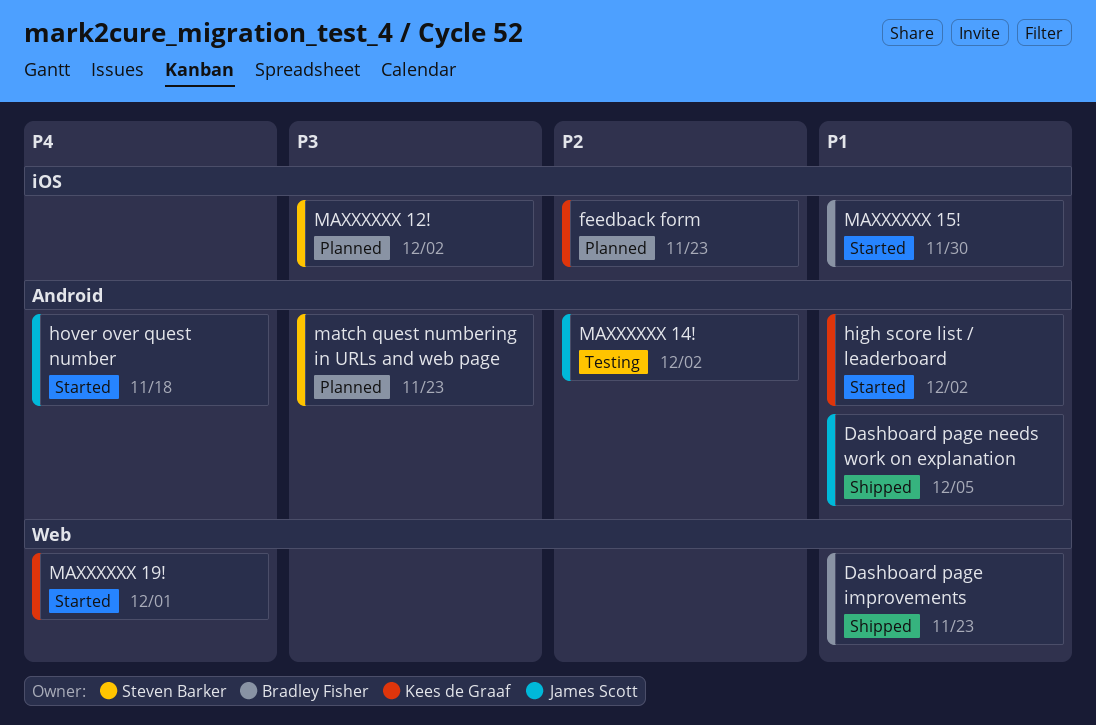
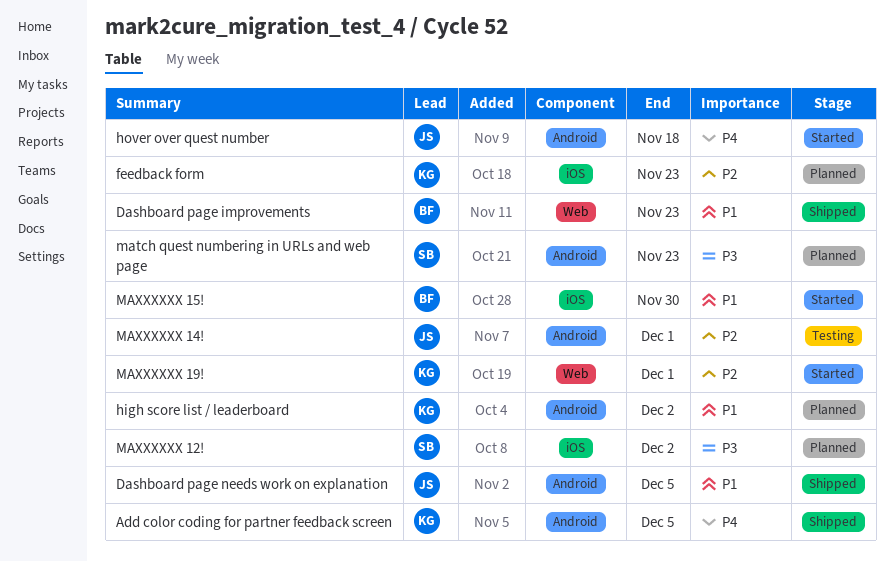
Add color coding for partner feedback screen: none -> present
high score list / leaderboard, status: Started -> Planned
MAXXXXXX 14!, due: Dec 2 -> Dec 1
MAXXXXXX 19!, priority: P4 -> P2

